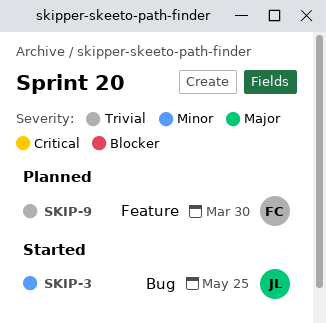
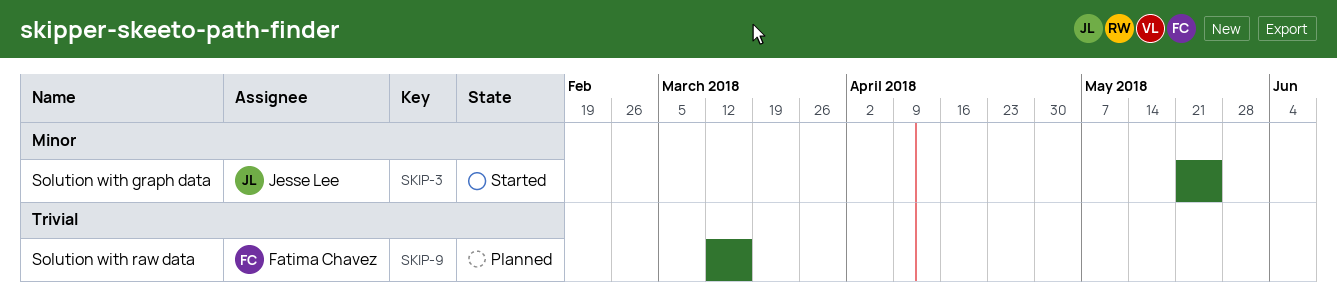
SKIP-9, due: Mar 30 -> Mar 16

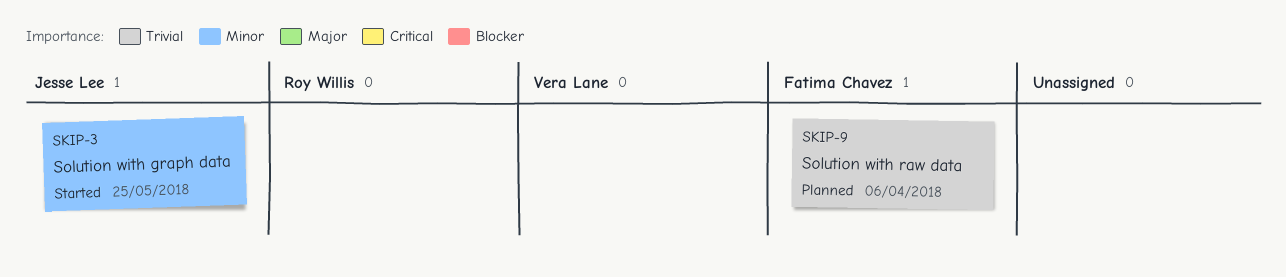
SKIP-9, due: Mar 16 -> Apr 6

